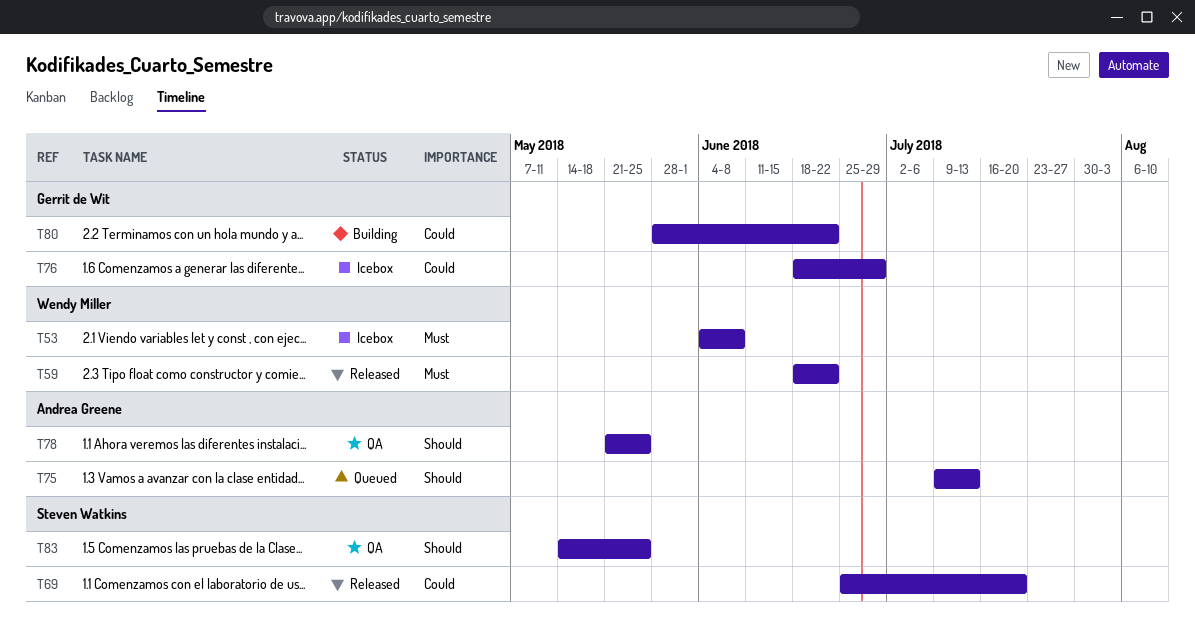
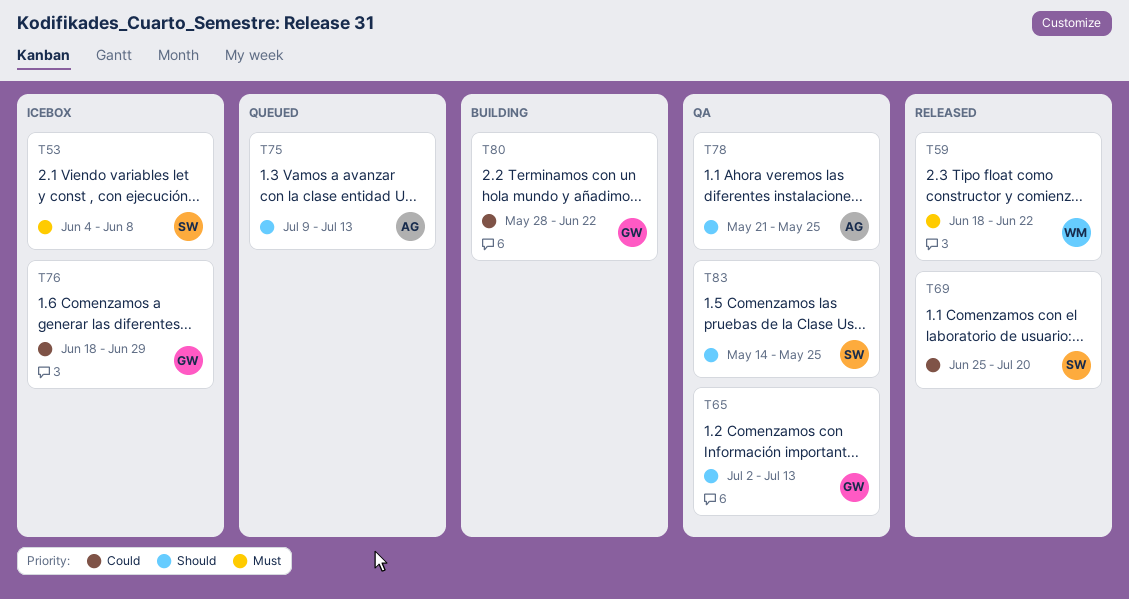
T53, owner: Wendy Miller -> Steven Watkins
T65: none -> present

